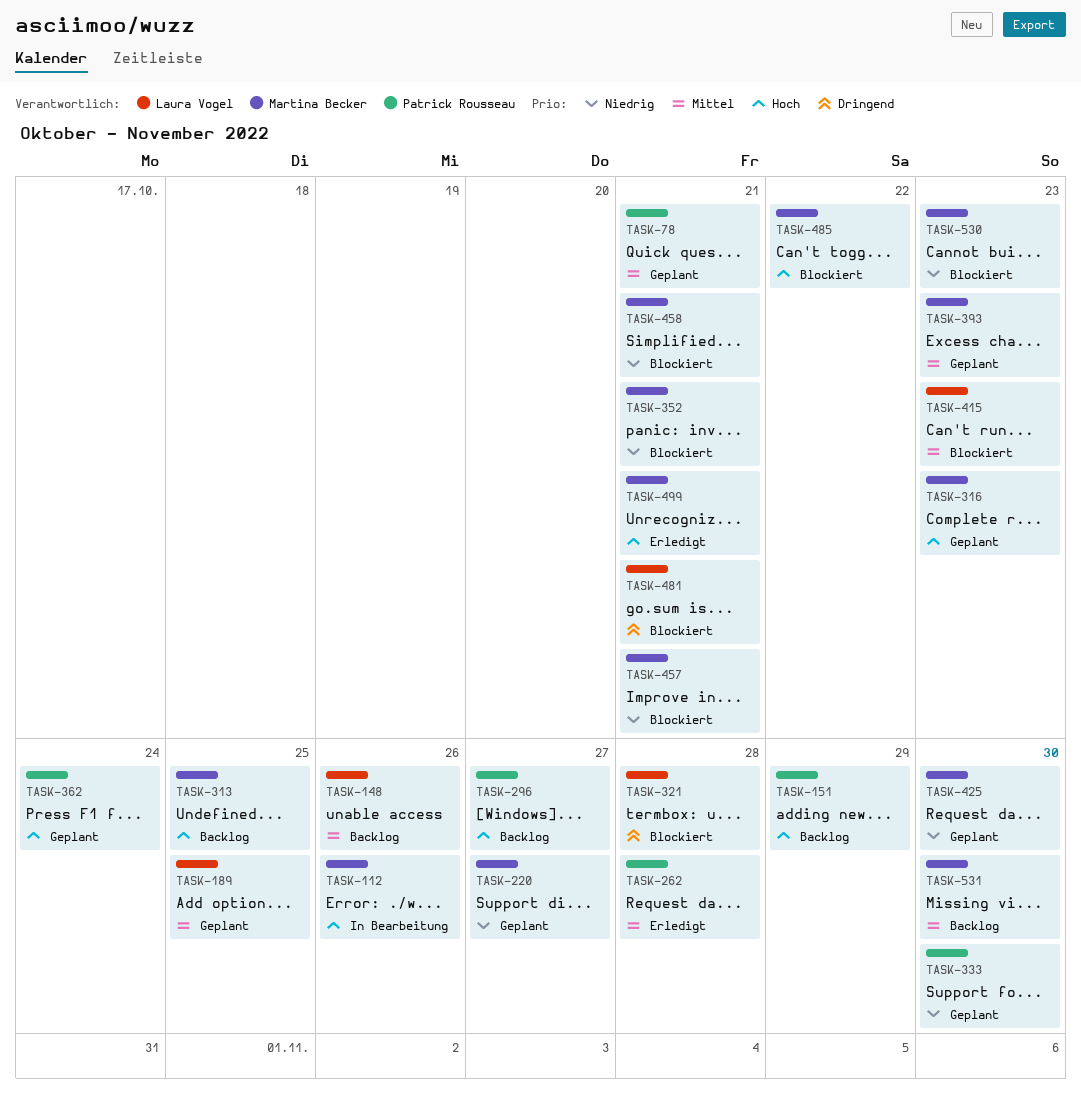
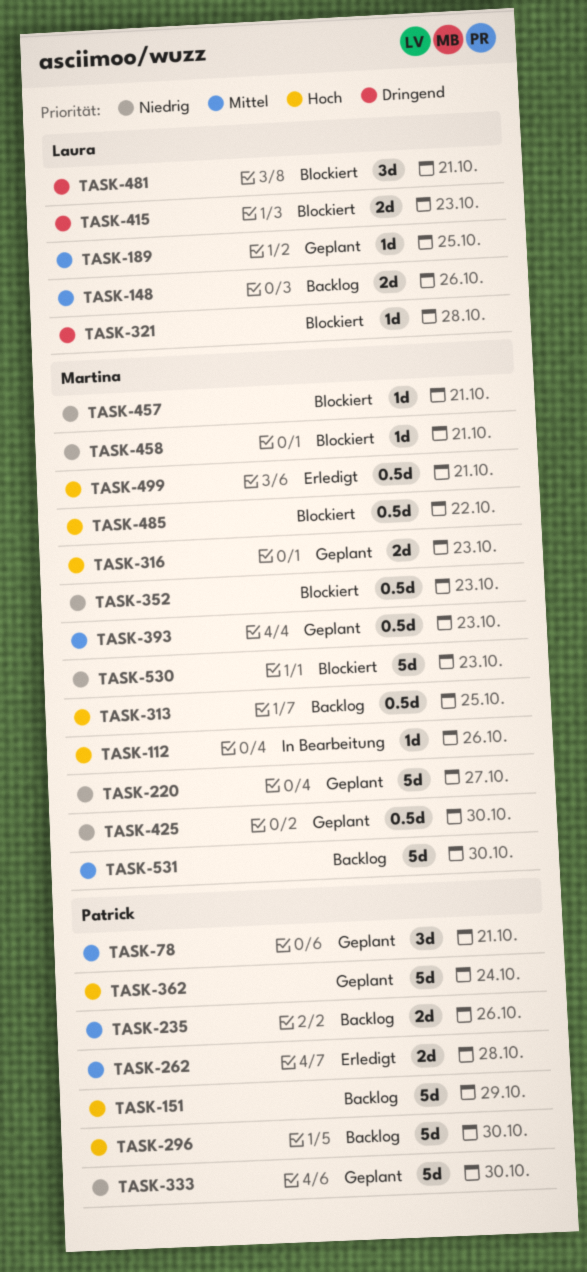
TASK-235: none -> present
TASK-296, due: Oct 27 -> Oct 30
TASK-352, due: Oct 21 -> Oct 23
TASK-415, priority: Mittel -> Dringend

